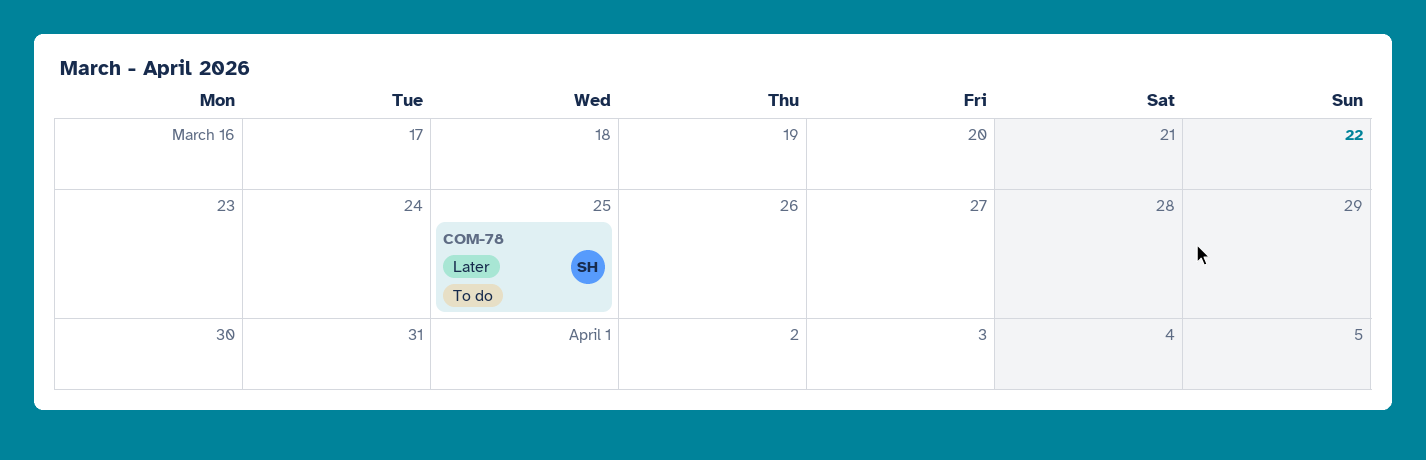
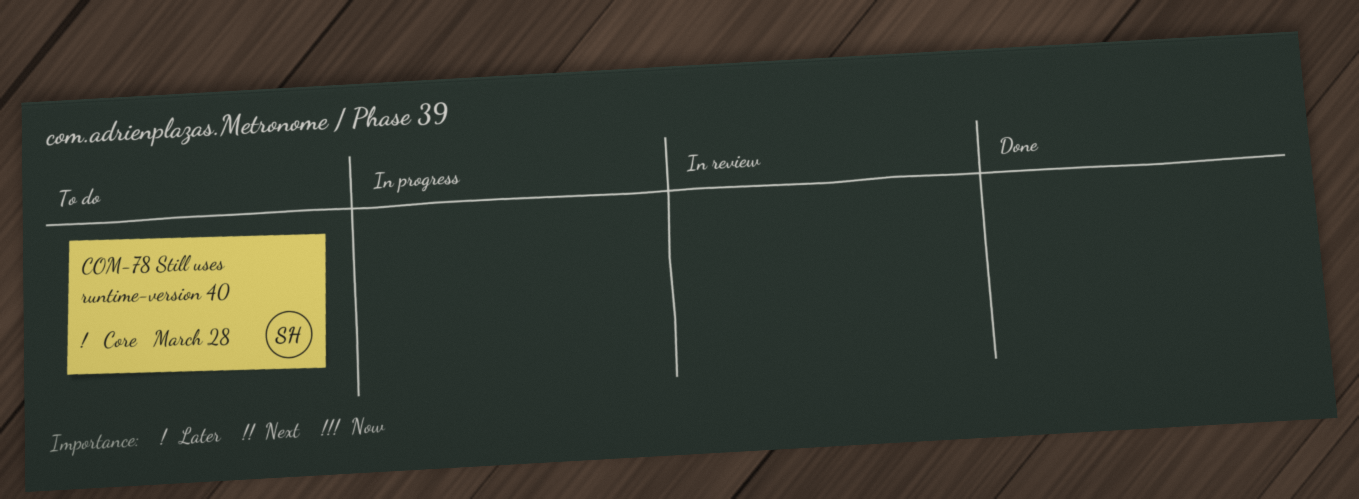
COM-78, due: Mar 25 -> Mar 28

